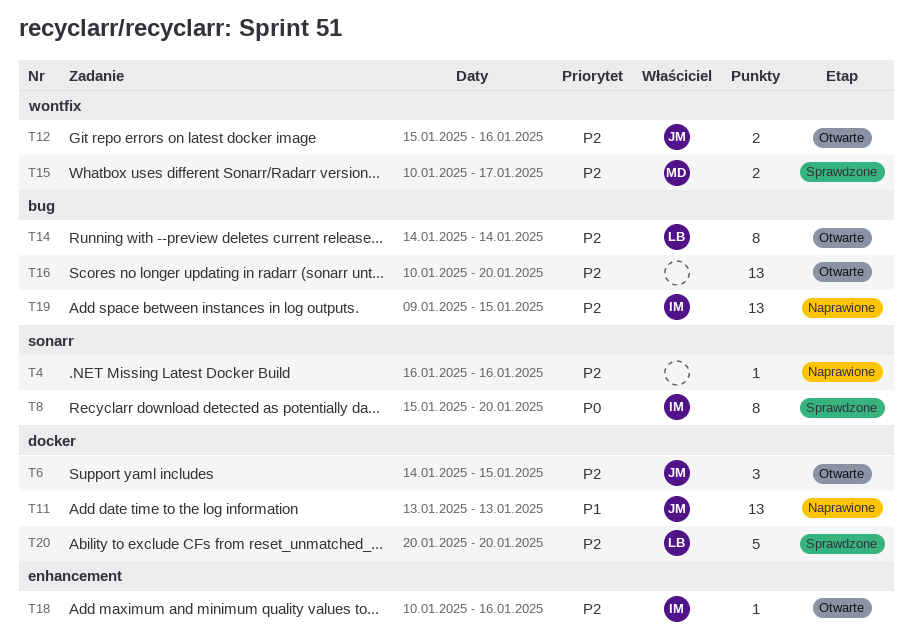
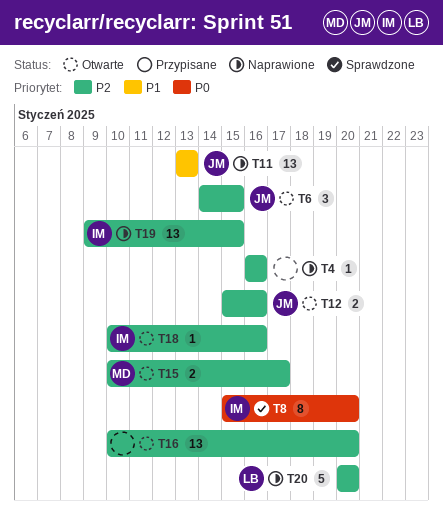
T14: present -> none
T15, status: Sprawdzone -> Otwarte
T20, status: Sprawdzone -> Naprawione

